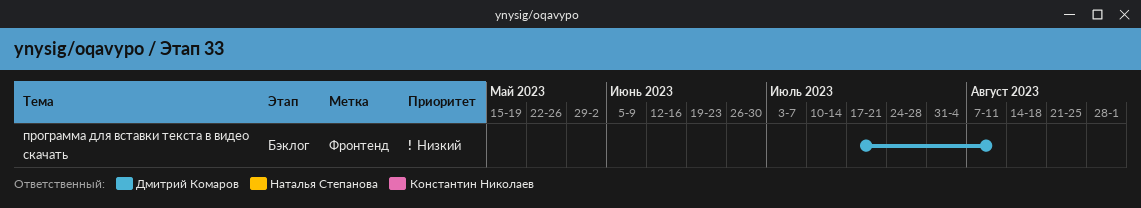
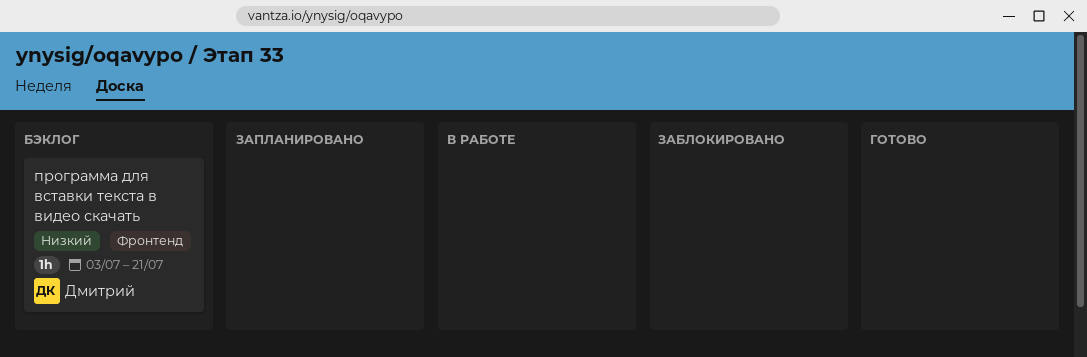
программа для вставки текста в видео скачать, start: Jul 17 -> Jul 3
программа для вставки текста в видео скачать, due: Aug 11 -> Jul 21

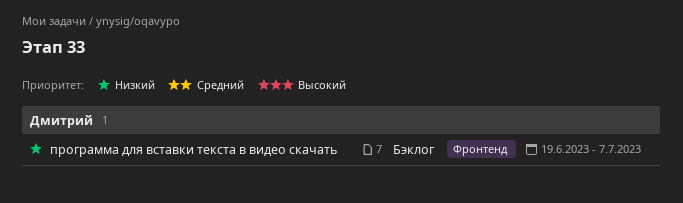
программа для вставки текста в видео скачать, start: Jul 3 -> Jun 19
программа для вставки текста в видео скачать, due: Jul 21 -> Jul 7

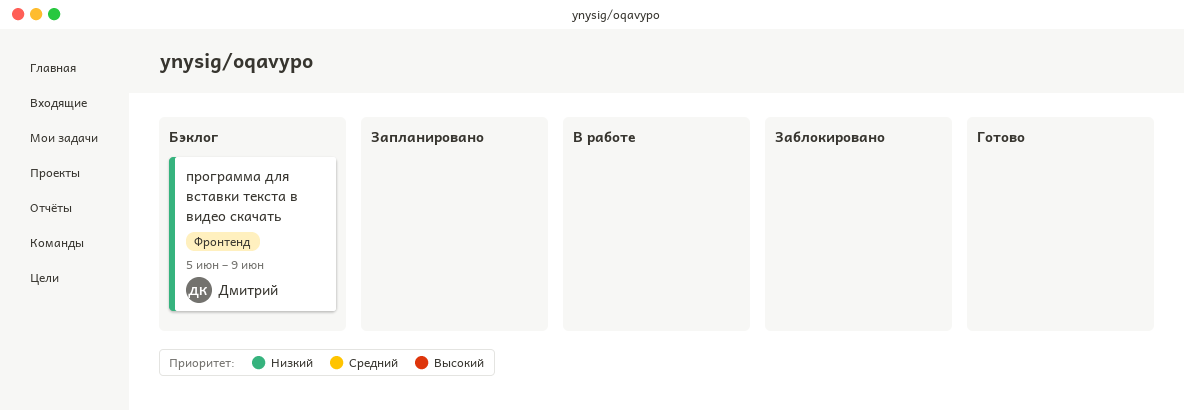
программа для вставки текста в видео скачать, start: Jun 19 -> Jun 5
программа для вставки текста в видео скачать, due: Jul 7 -> Jun 9

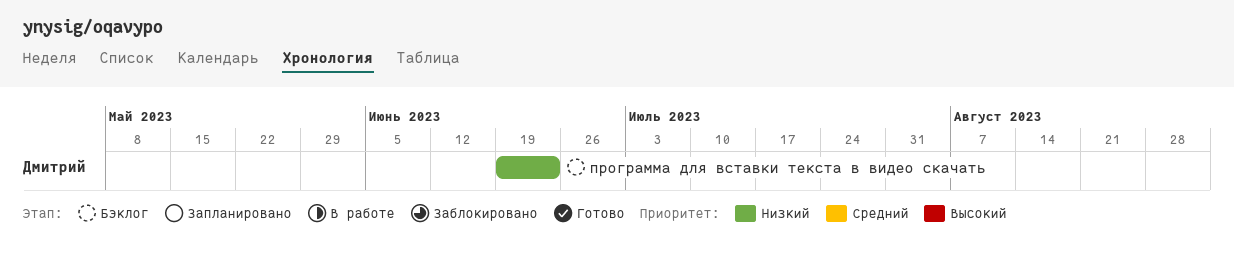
программа для вставки текста в видео скачать, start: Jun 5 -> Jun 19
программа для вставки текста в видео скачать, due: Jun 9 -> Jun 23

